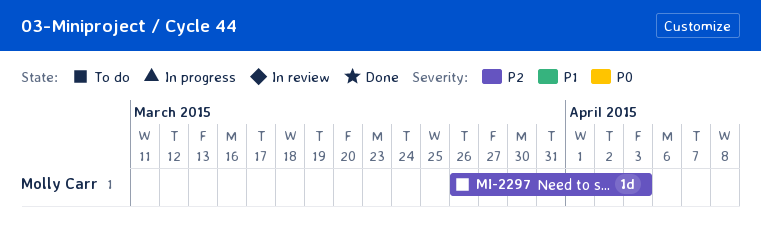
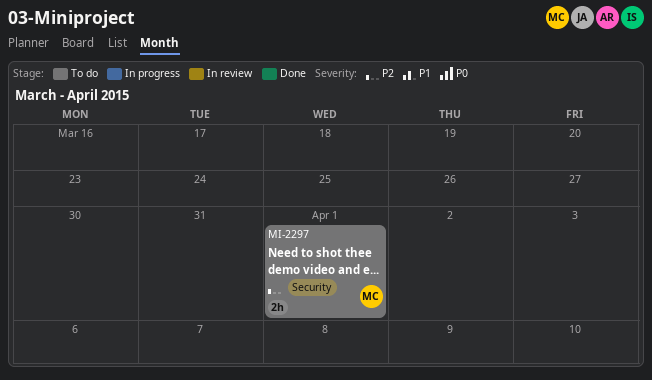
MI-2297, estimate: 1d -> 2h
MI-2297, due: Apr 3 -> Apr 1

